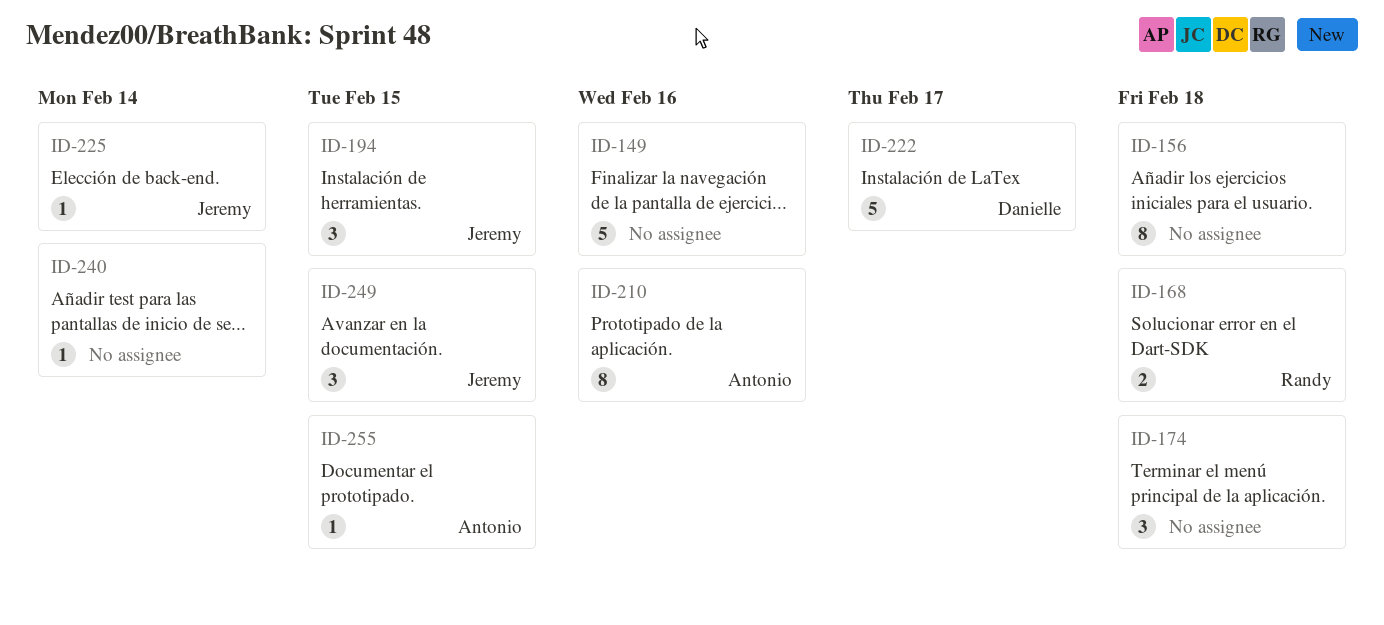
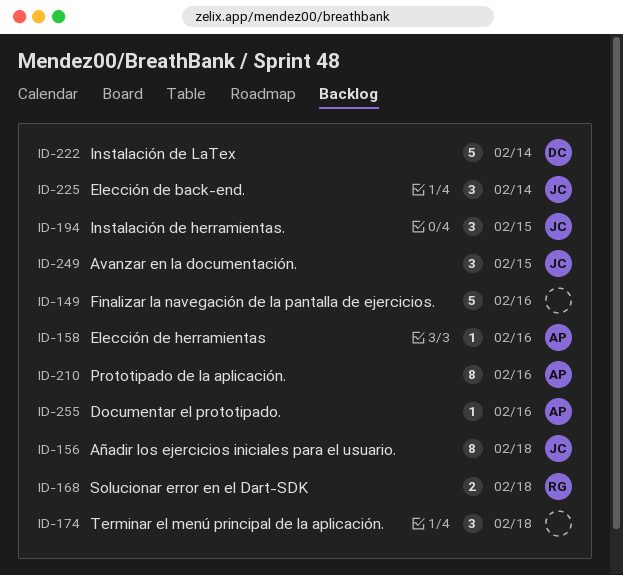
ID-156, owner: none -> Jeremy
ID-158: none -> present
ID-222, due: Feb 17 -> Feb 14
ID-225, estimate: 1 -> 3
ID-240: present -> none
ID-255, due: Feb 15 -> Feb 16

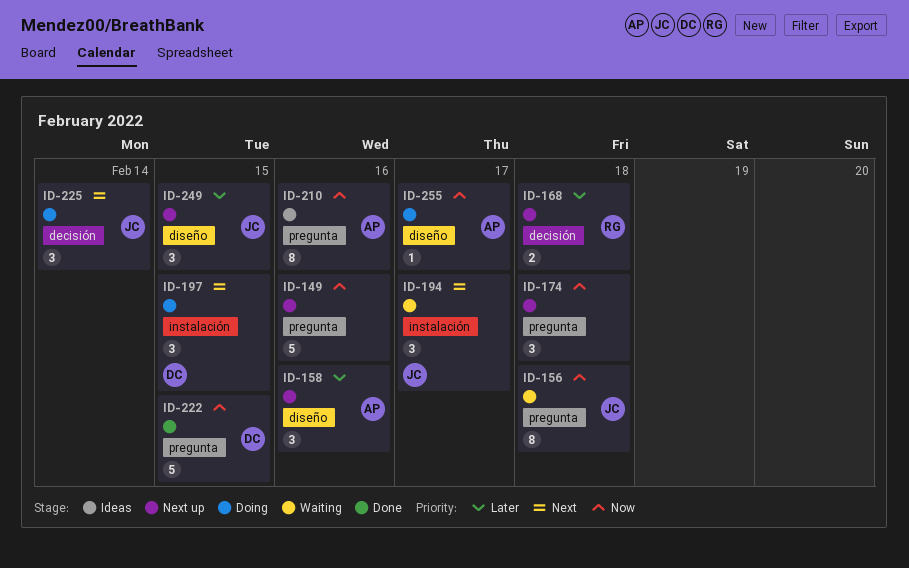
ID-158, estimate: 1 -> 3
ID-194, due: Feb 15 -> Feb 17
ID-197: none -> present
ID-222, due: Feb 14 -> Feb 15
ID-255, due: Feb 16 -> Feb 17

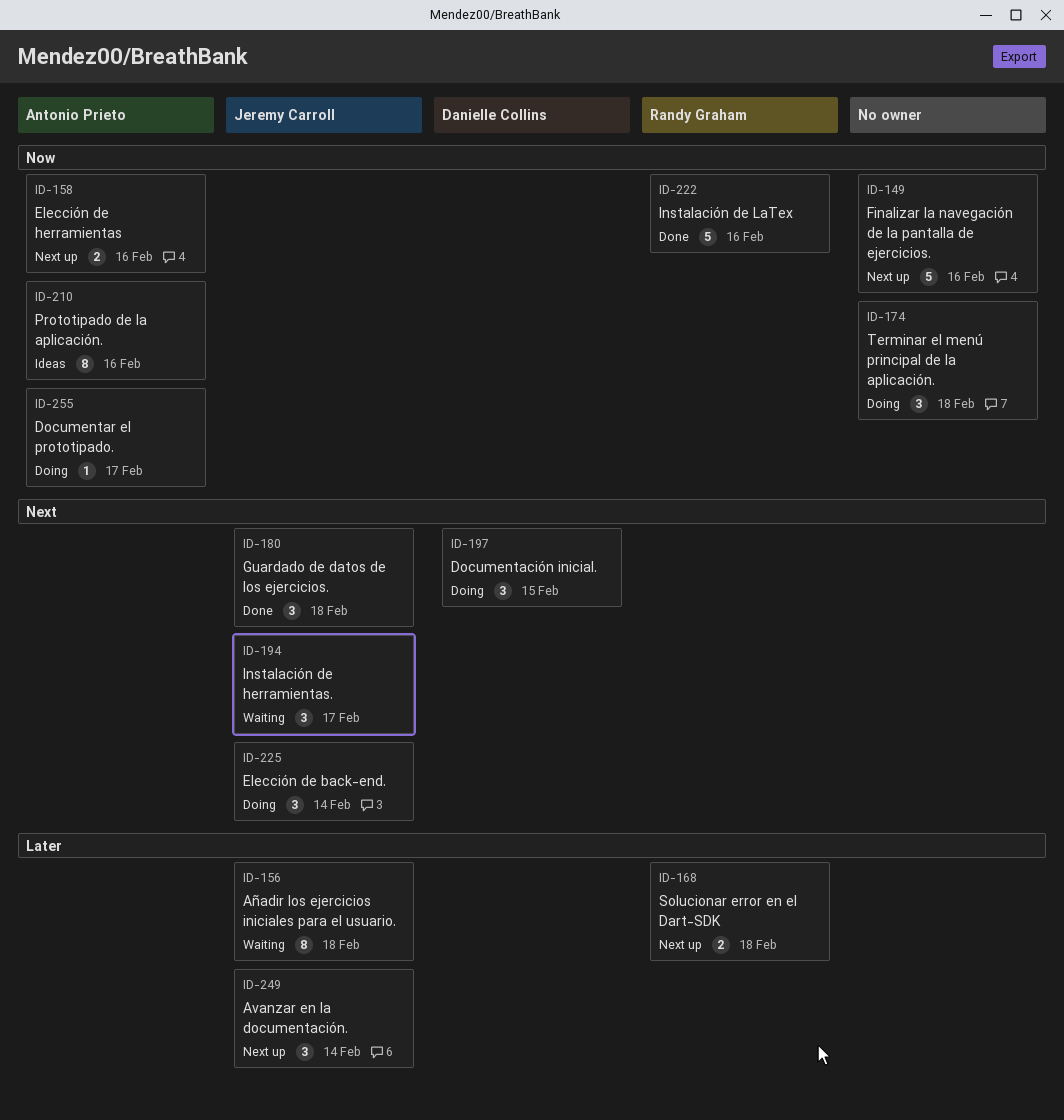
ID-156, priority: Now -> Later
ID-158, priority: Later -> Now
ID-158, estimate: 3 -> 2
ID-174, status: Next up -> Doing
ID-180: none -> present
ID-222, owner: Danielle Collins -> Randy Graham
ID-222, due: Feb 15 -> Feb 16
ID-249, due: Feb 15 -> Feb 14

